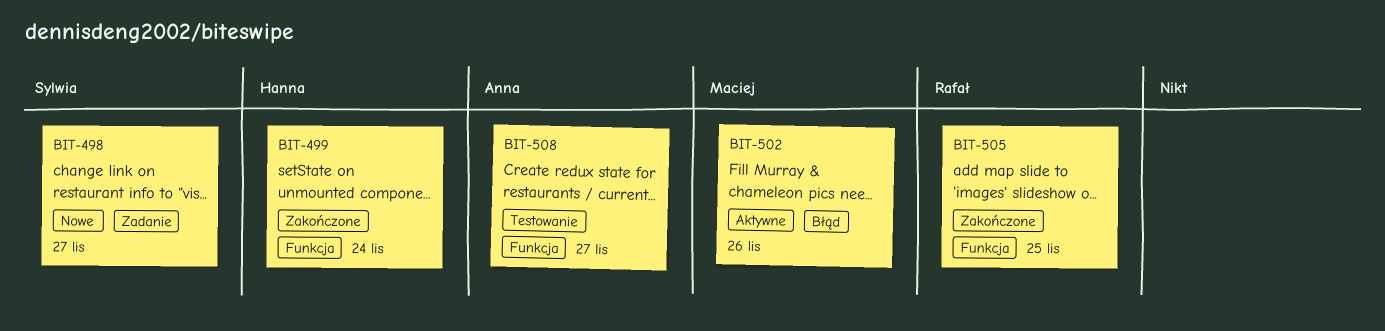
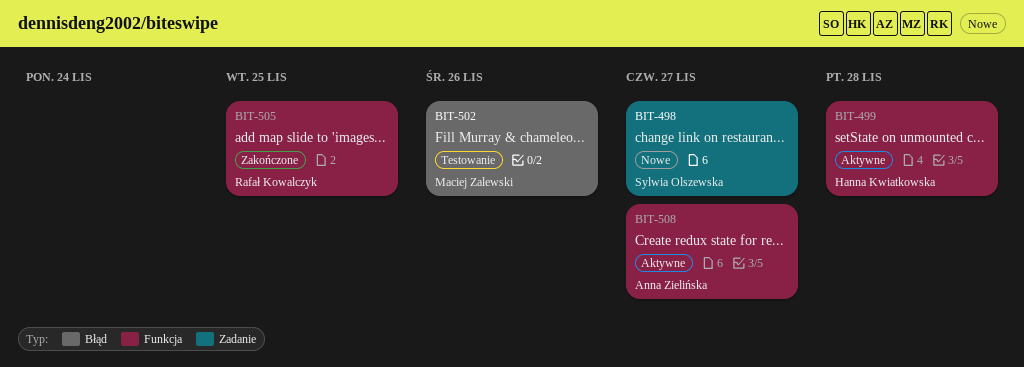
BIT-499, status: Zakończone -> Aktywne
BIT-499, due: Nov 24 -> Nov 28
BIT-502, status: Aktywne -> Testowanie
BIT-508, status: Testowanie -> Aktywne

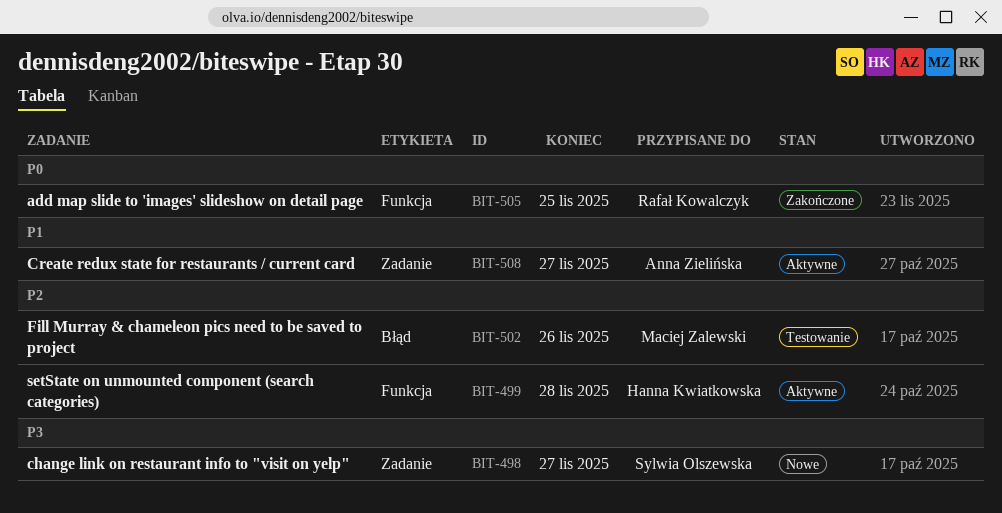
BIT-508, label: Funkcja -> Zadanie

